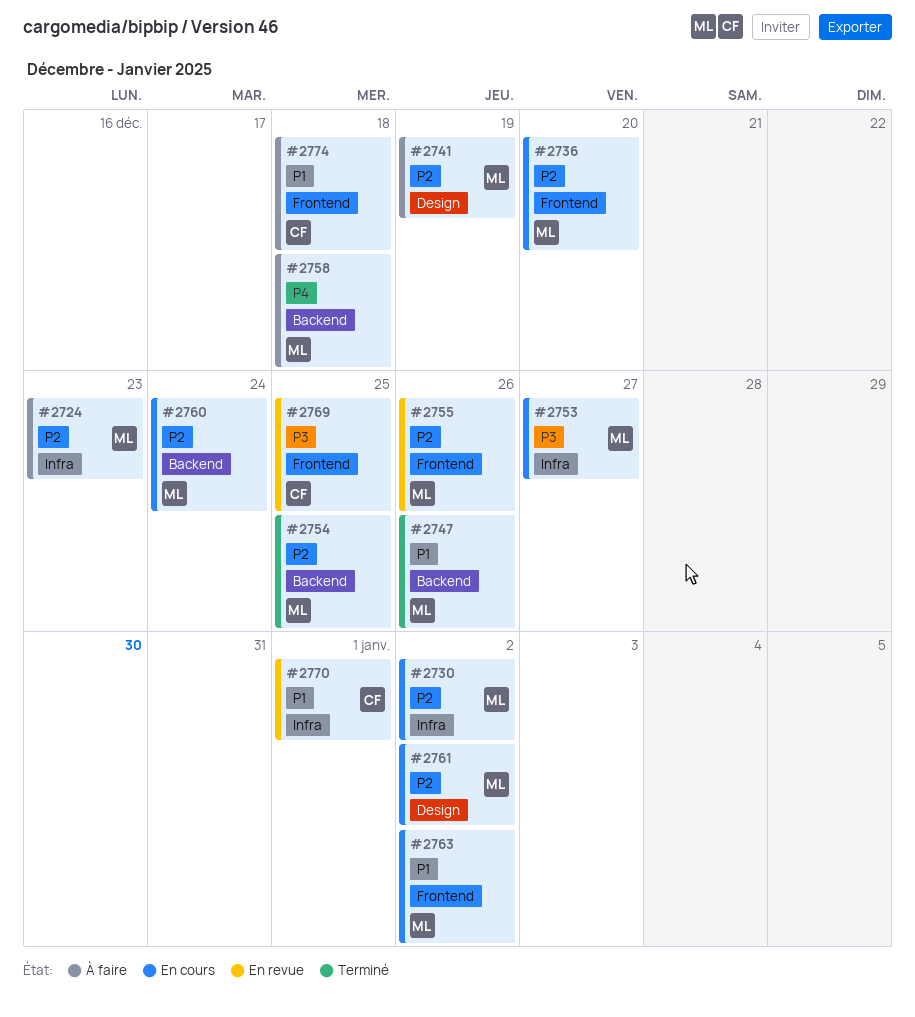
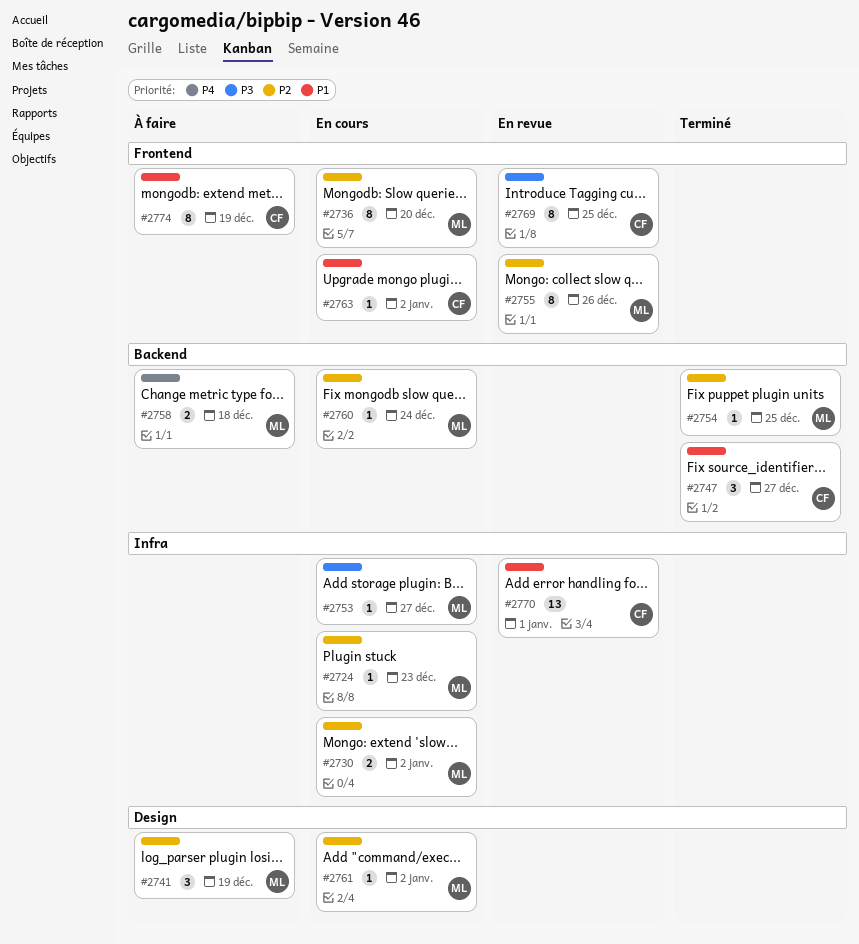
#2724, status: À faire -> En cours
#2747, owner: ML -> CF
#2747, due: Dec 26 -> Dec 27
#2763, owner: ML -> CF
#2774, due: Dec 18 -> Dec 19

